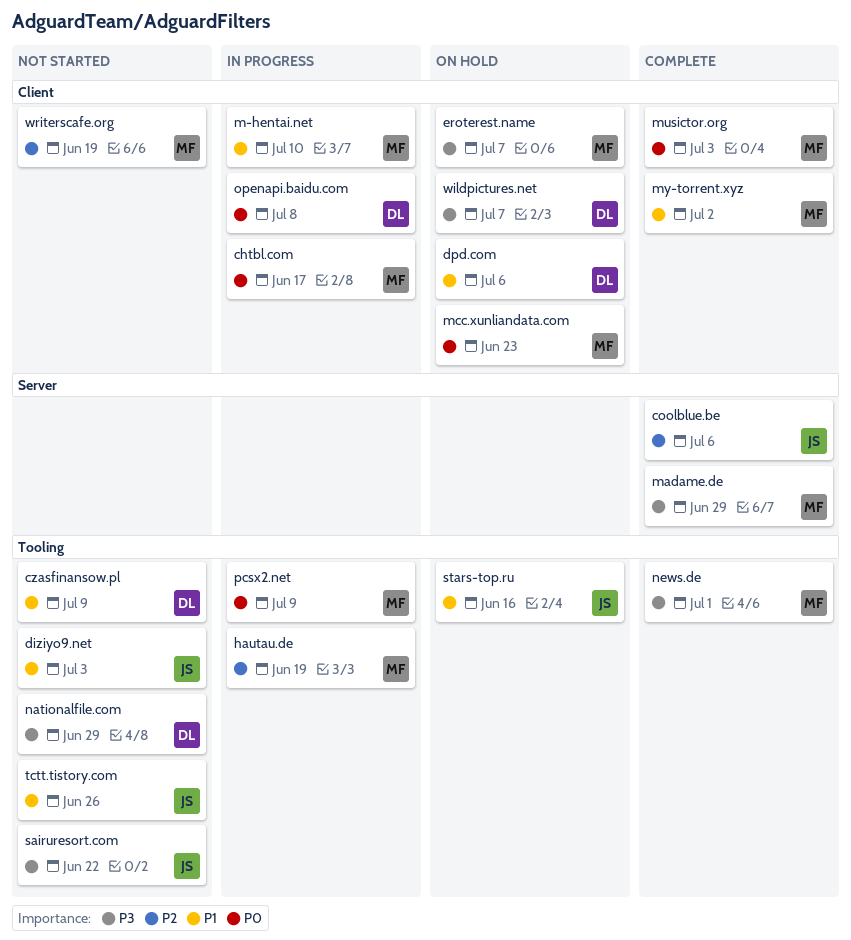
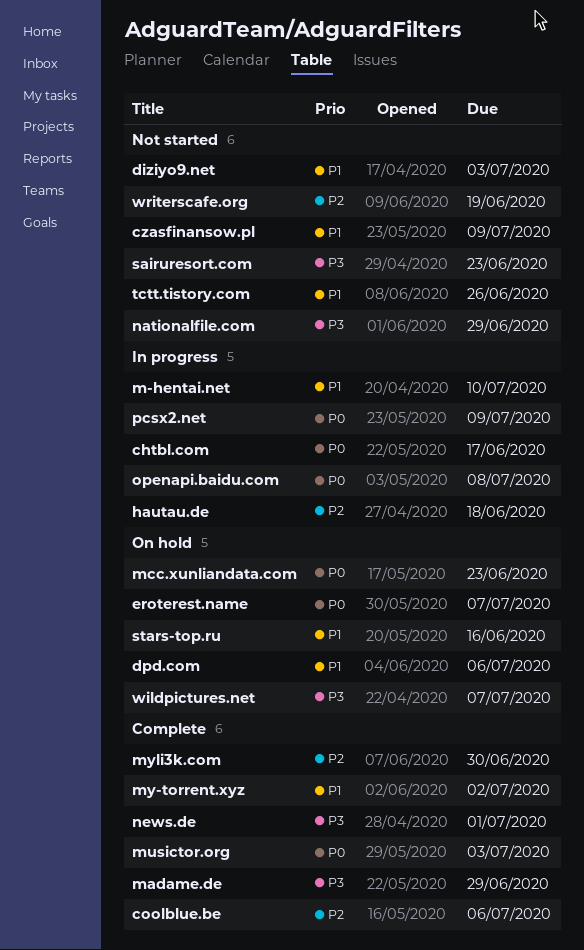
eroterest.name, priority: P3 -> P0
hautau.de, due: Jun 19 -> Jun 18
myli3k.com: none -> present
sairuresort.com, due: Jun 22 -> Jun 23

